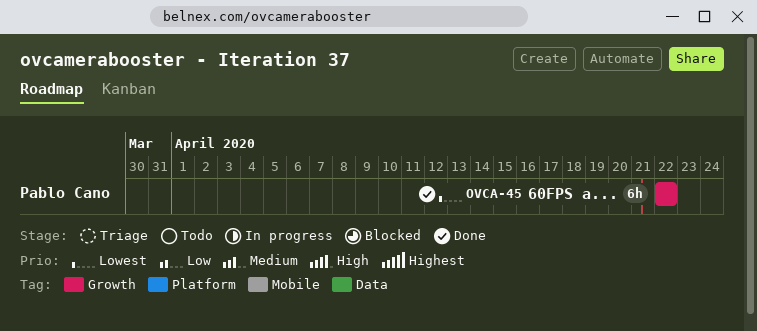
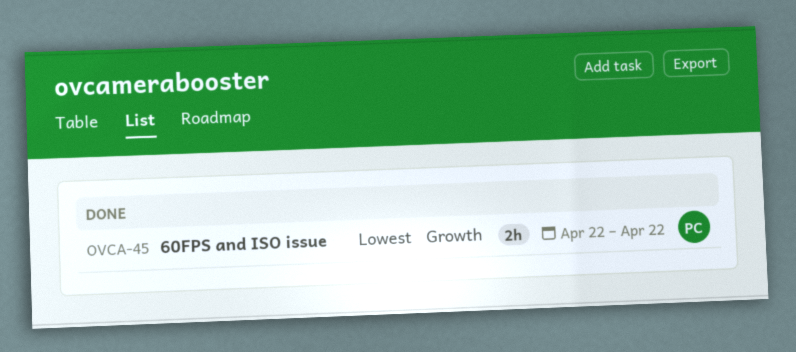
OVCA-45, estimate: 6h -> 2h

